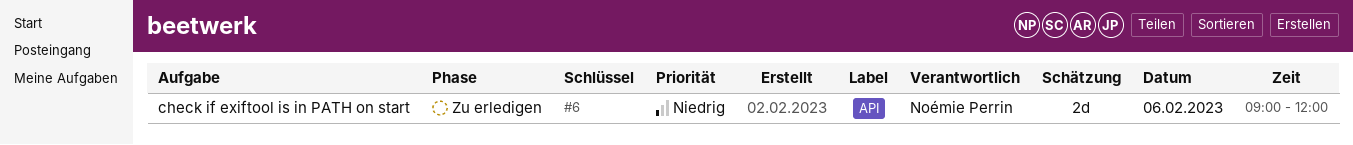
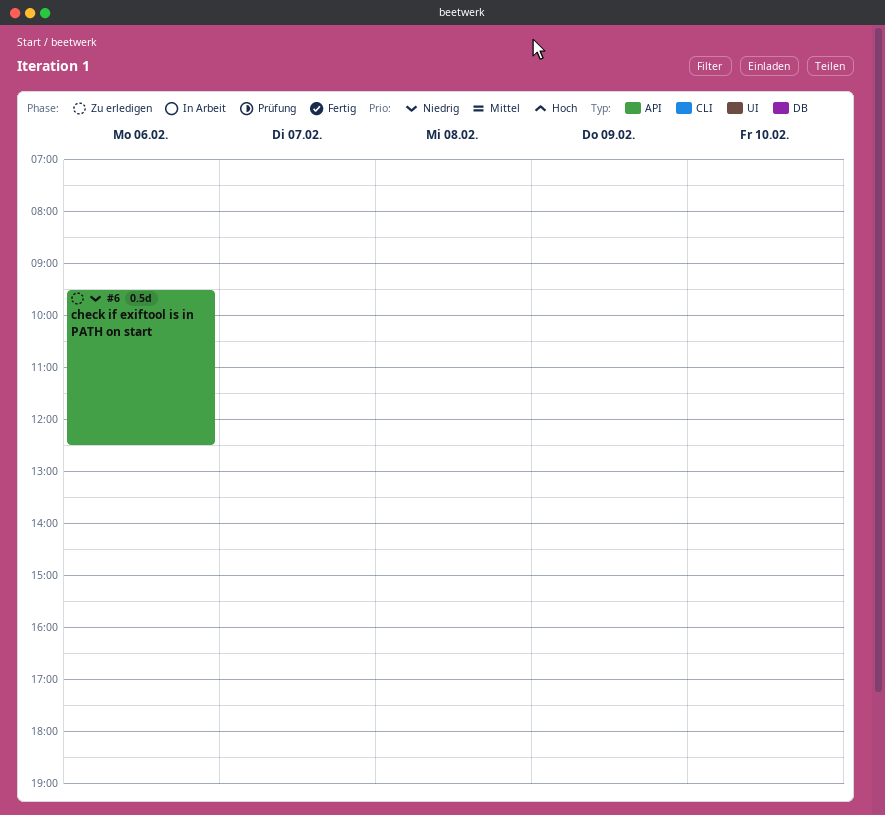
#6, estimate: 2d -> 0.5d
#6, begins: 09:00 -> 09:30
#6, ends: 12:00 -> 12:30

